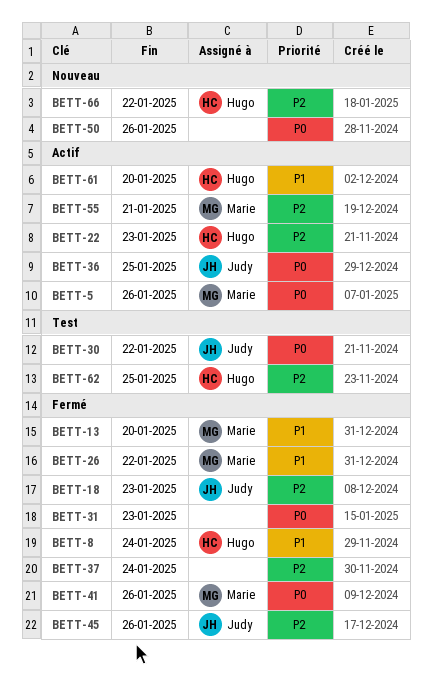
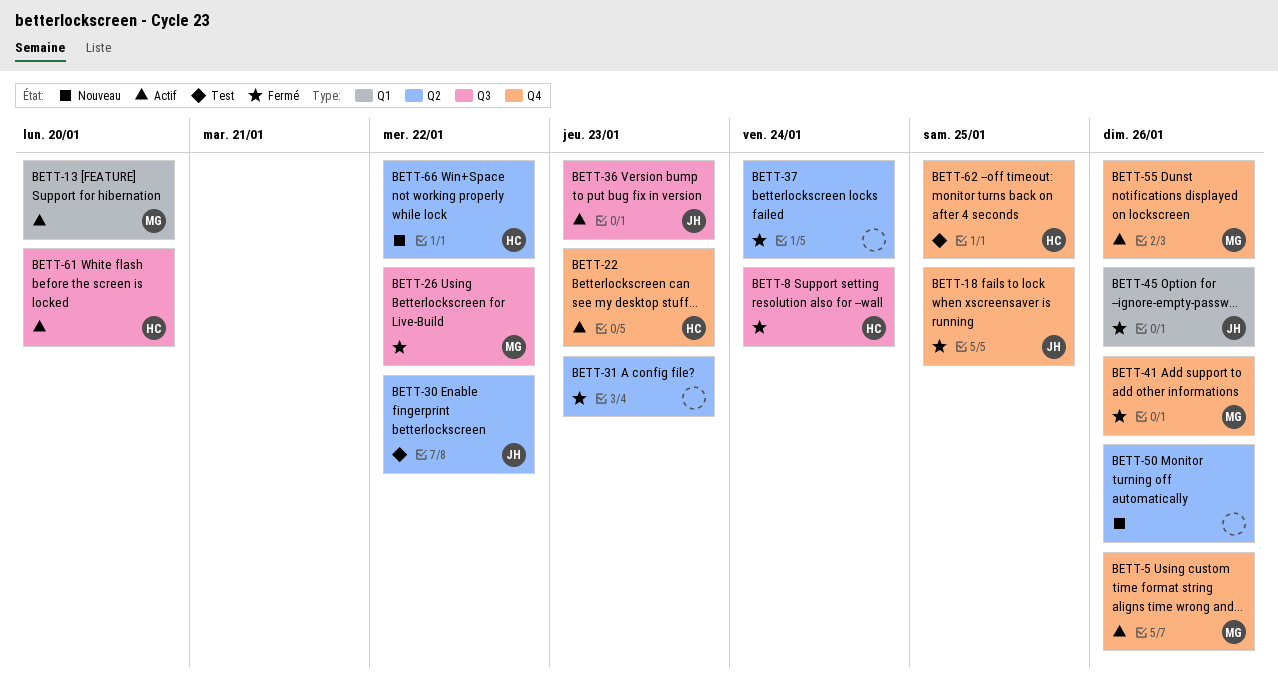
BETT-13, status: Fermé -> Actif
BETT-18, due: Jan 23 -> Jan 25
BETT-36, due: Jan 25 -> Jan 23
BETT-55, due: Jan 21 -> Jan 26

